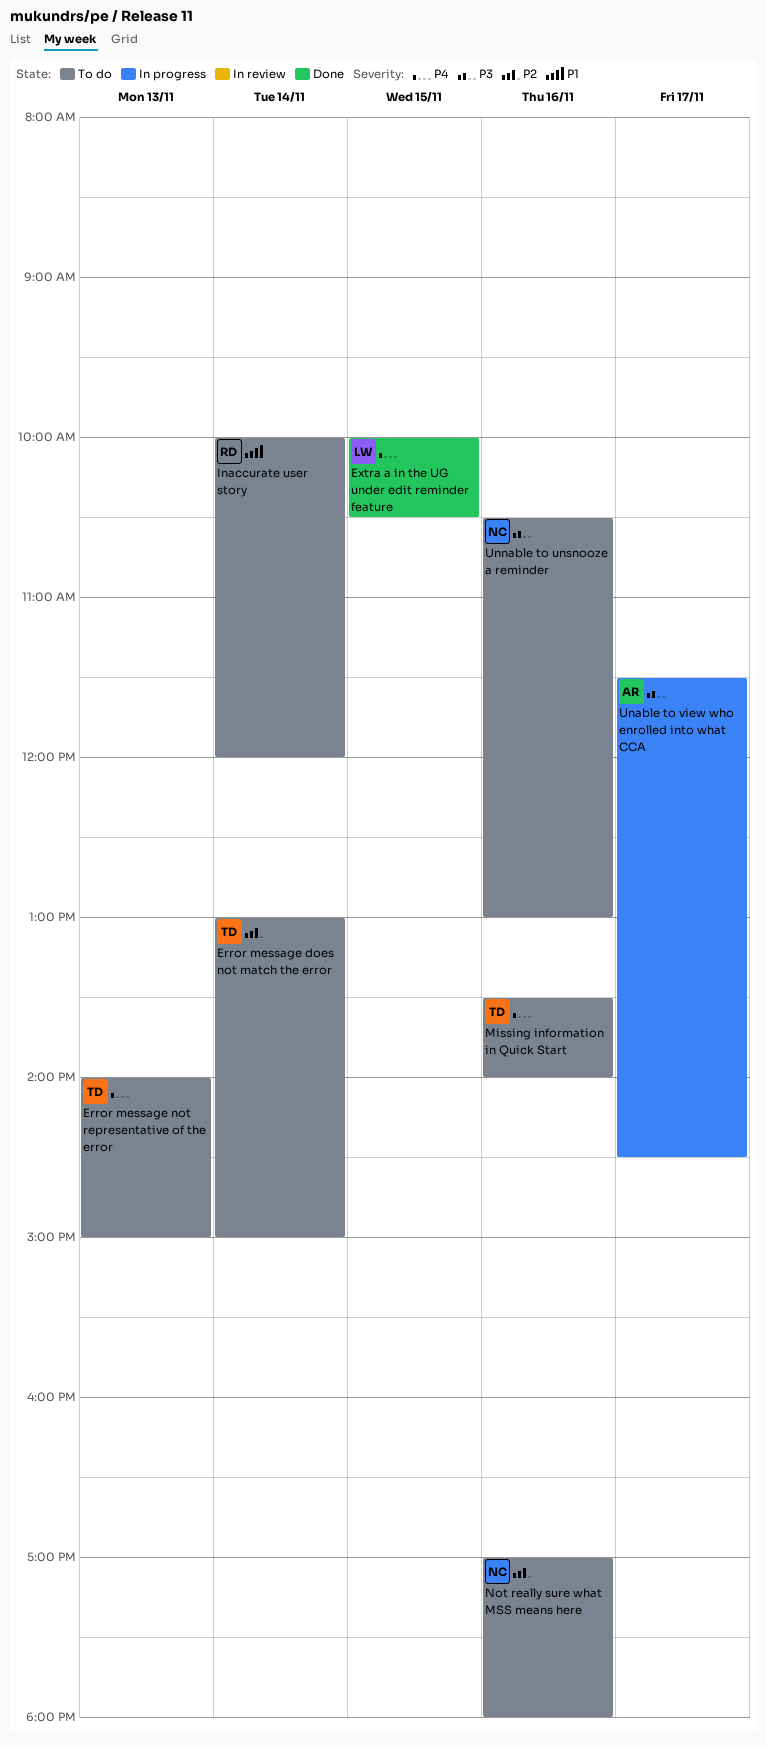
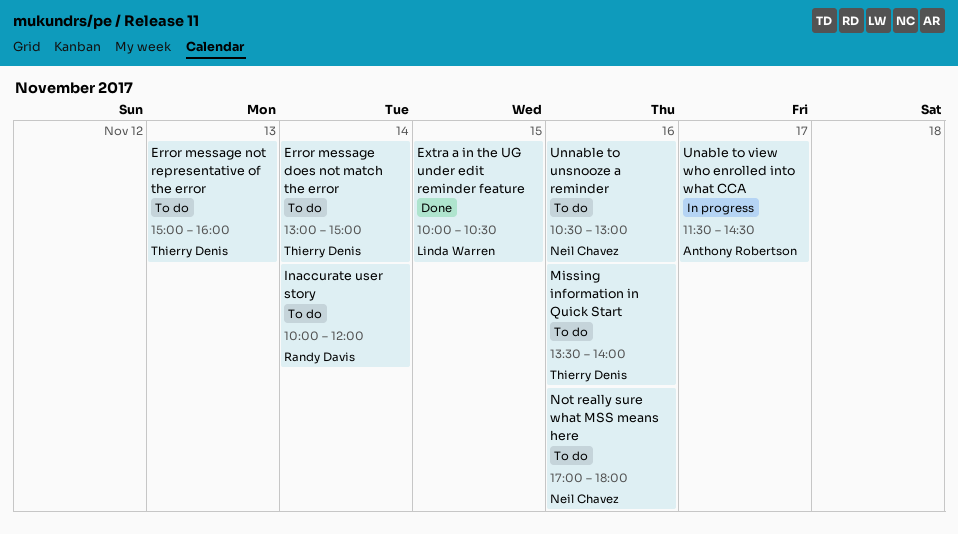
Error message not representative of the error, begins: 14:00 -> 15:00
Error message not representative of the error, ends: 15:00 -> 16:00

